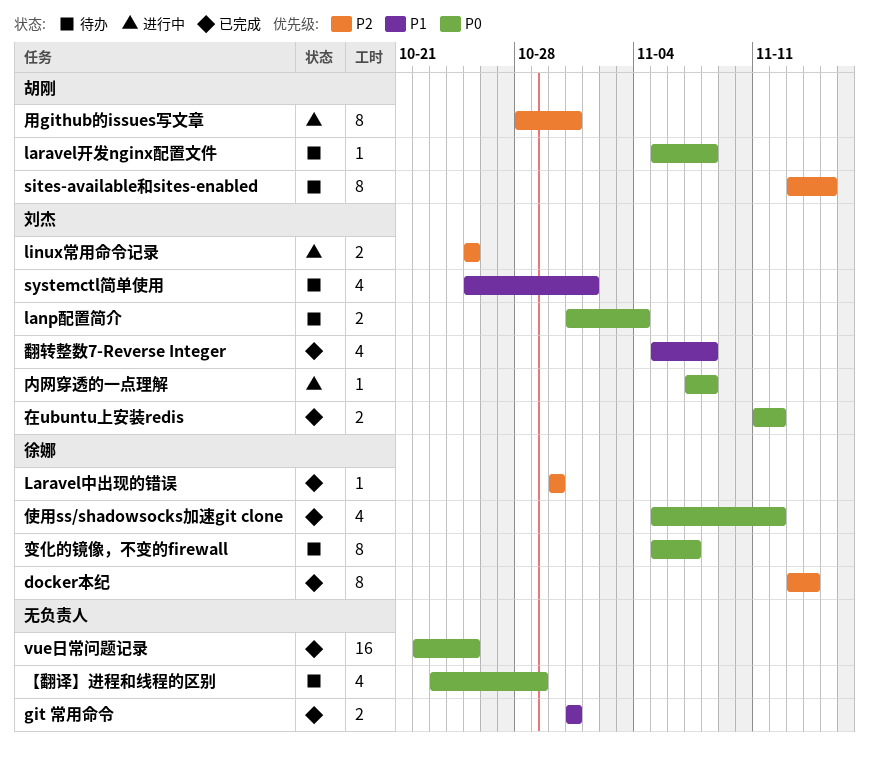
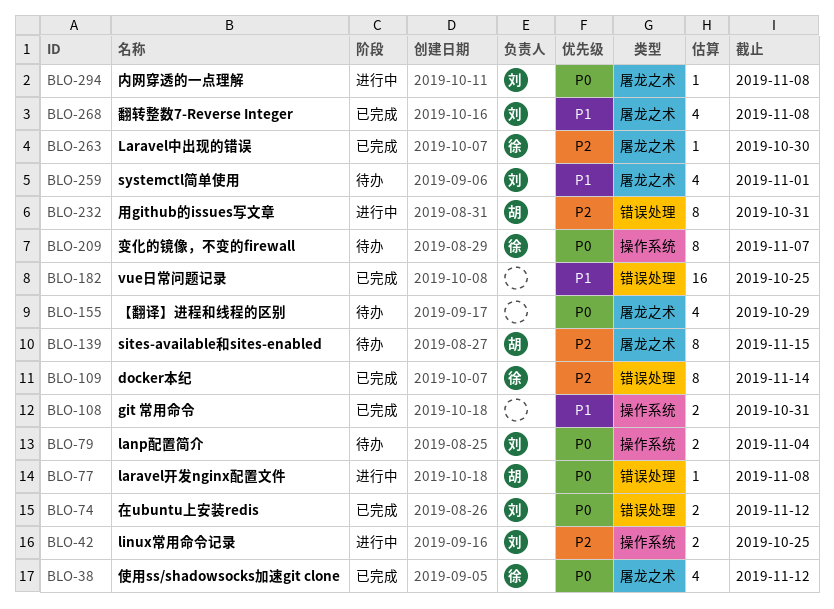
laravel开发nginx配置文件, status: 待办 -> 进行中
vue日常问题记录, priority: P0 -> P1

